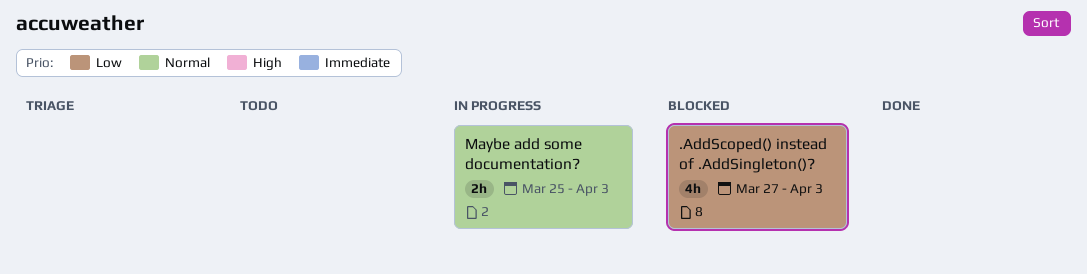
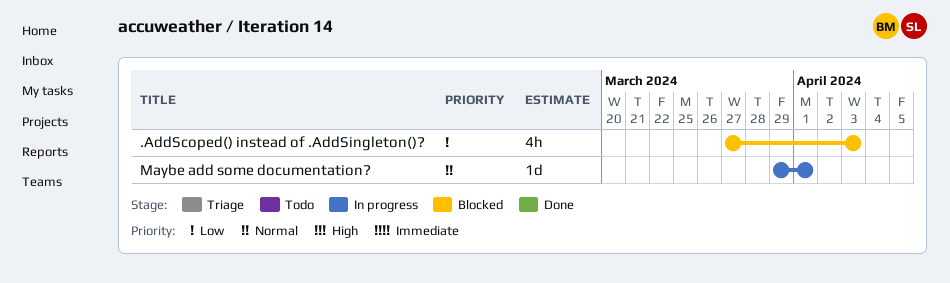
Maybe add some documentation?, estimate: 2h -> 1d
Maybe add some documentation?, start: Mar 25 -> Mar 29
Maybe add some documentation?, due: Apr 3 -> Apr 1

